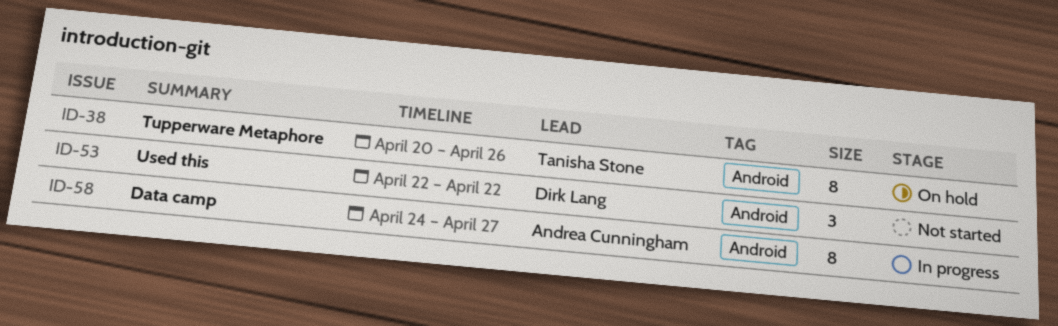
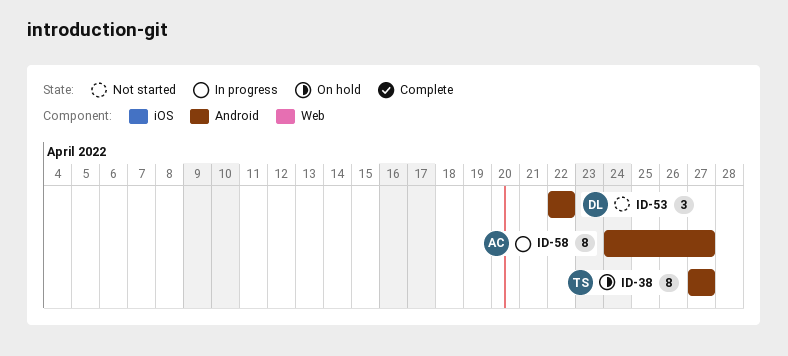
ID-38, start: Apr 20 -> Apr 27
ID-38, due: Apr 26 -> Apr 27

